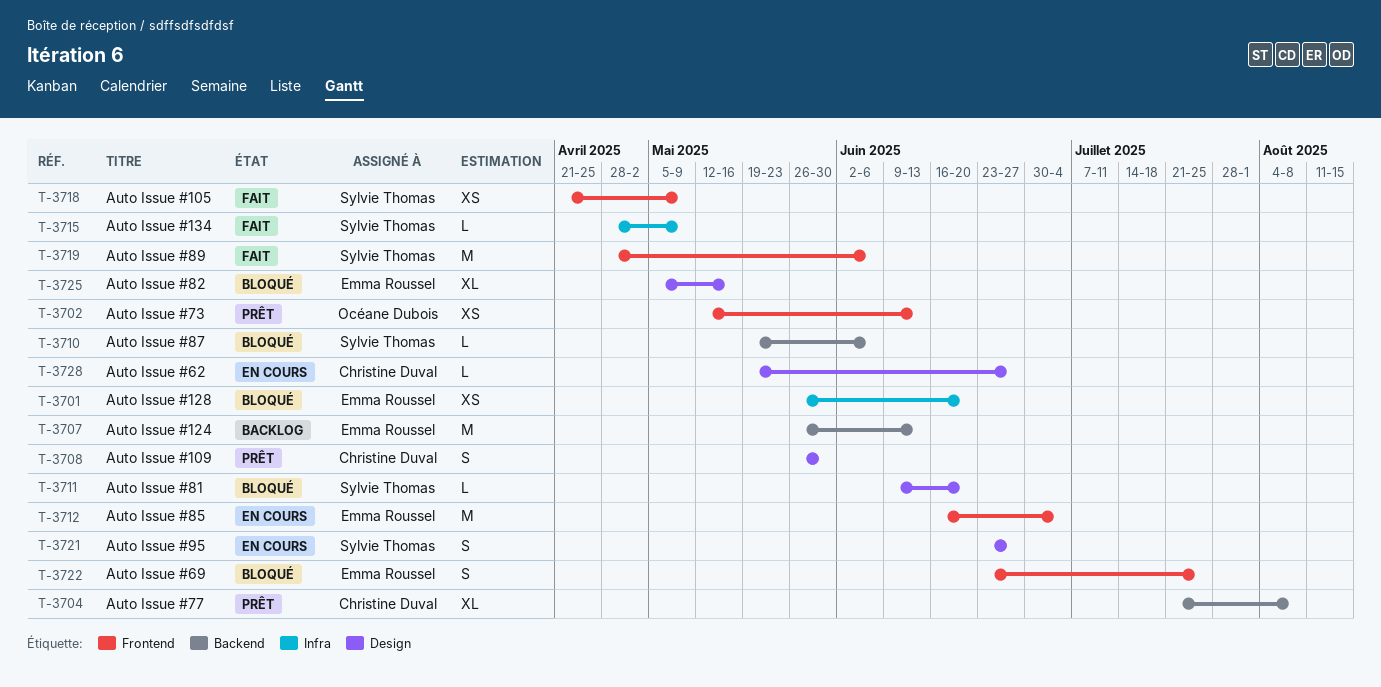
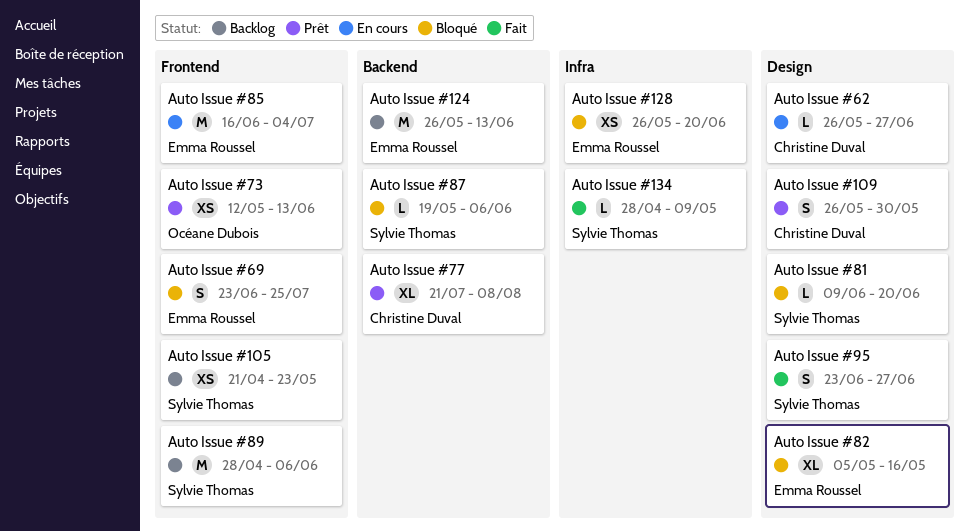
Auto Issue #105, status: Fait -> Backlog
Auto Issue #105, due: May 9 -> May 23
Auto Issue #62, start: May 19 -> May 26
Auto Issue #89, status: Fait -> Backlog
Auto Issue #95, status: En cours -> Fait

